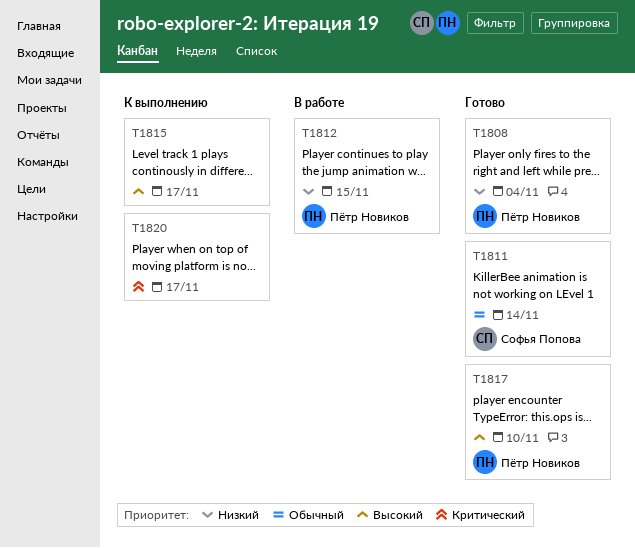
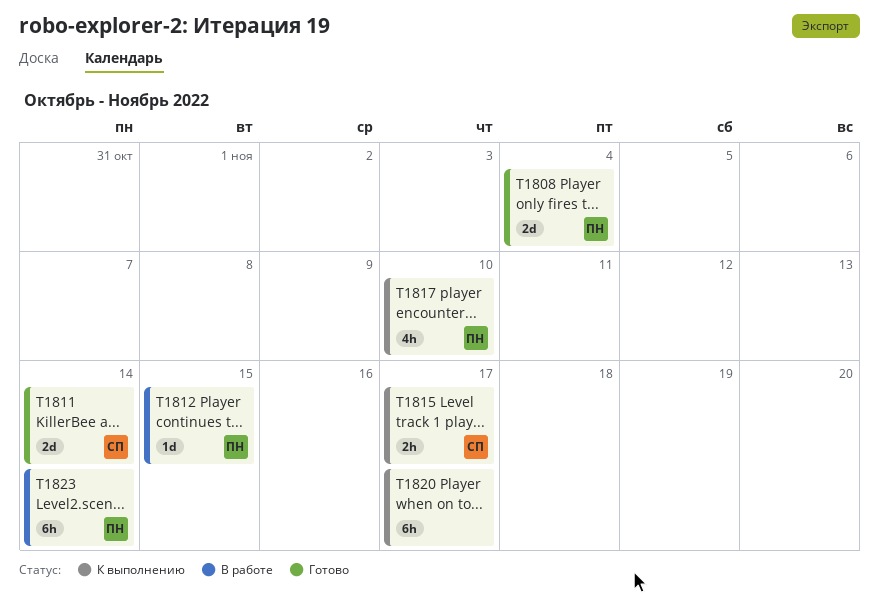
T1815, owner: none -> Софья Попова
T1817, status: Готово -> К выполнению
T1823: none -> present

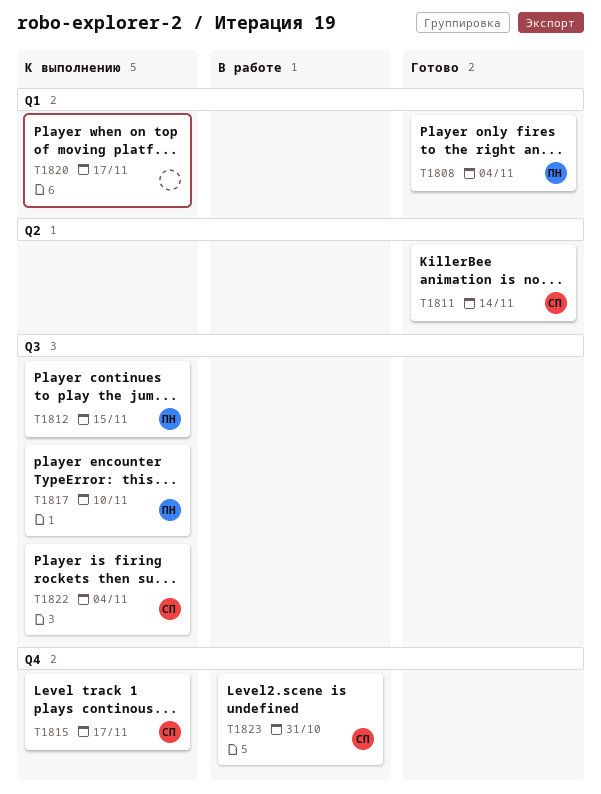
T1812, status: В работе -> К выполнению
T1822: none -> present
T1823, owner: ПН -> СП
T1823, due: Nov 14 -> Oct 31

